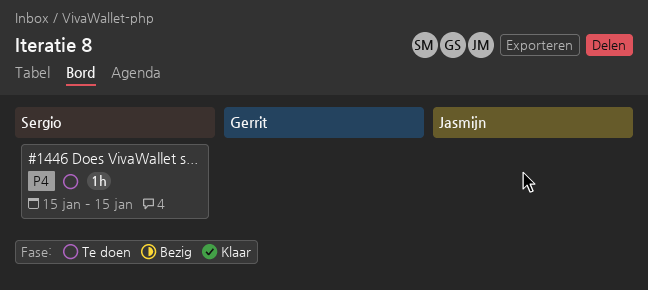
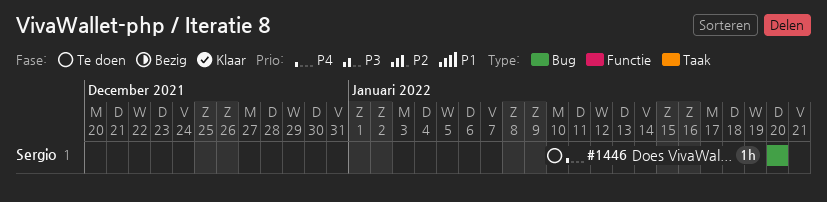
#1446, start: Jan 15 -> Jan 20
#1446, due: Jan 15 -> Jan 20

